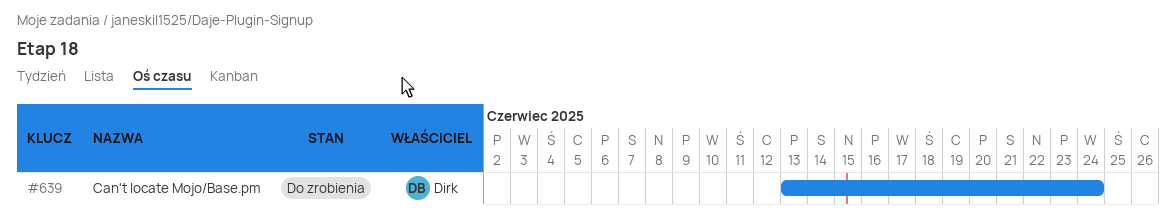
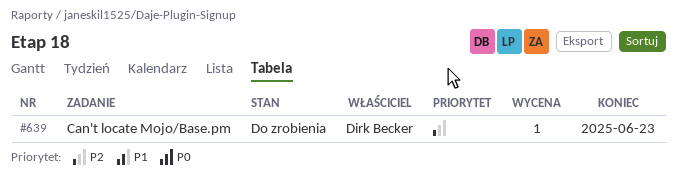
#639, due: Jun 24 -> Jun 23

